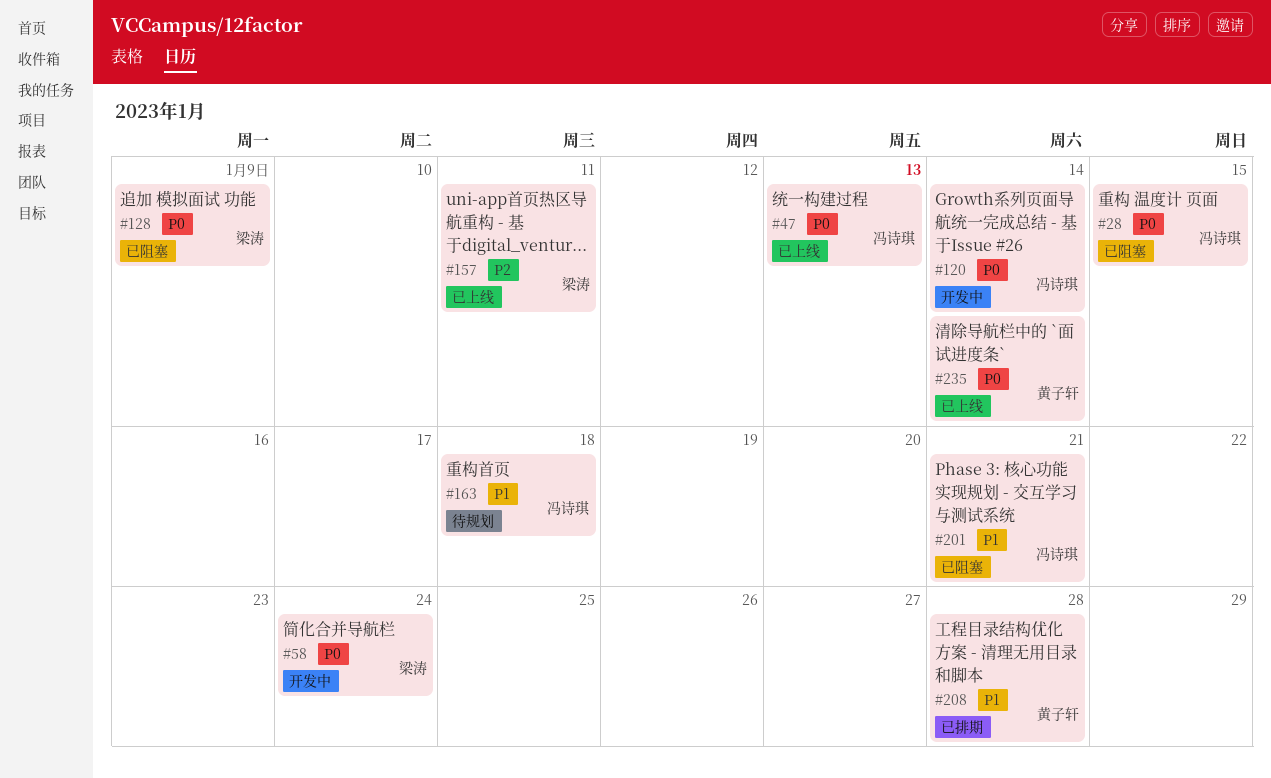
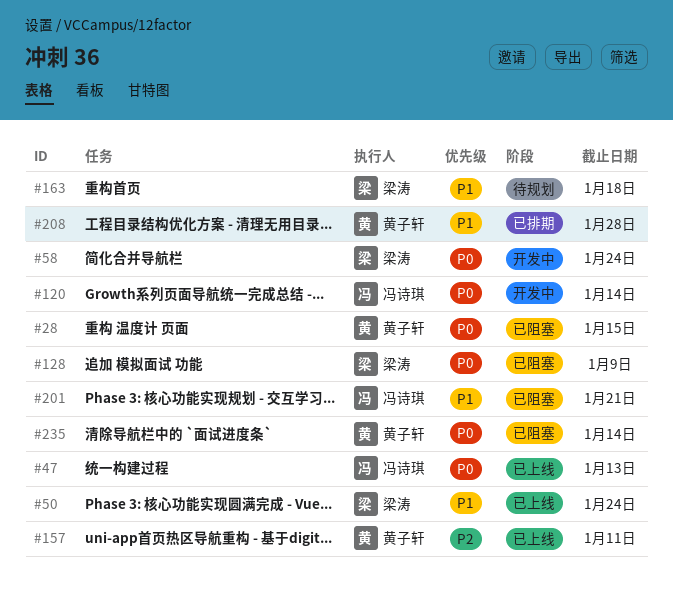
#28, owner: 冯诗琪 -> 黄子轩
#50: none -> present
#157, owner: 梁涛 -> 黄子轩
#163, owner: 冯诗琪 -> 梁涛
#235, status: 已上线 -> 已阻塞

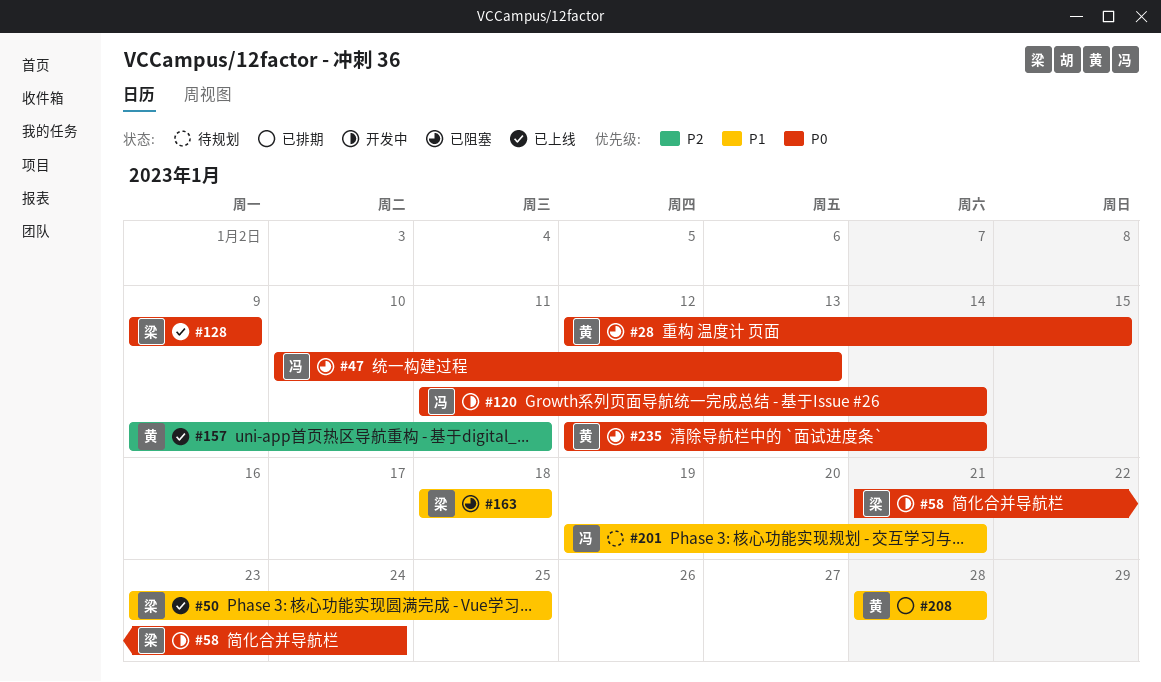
#47, status: 已上线 -> 已阻塞
#50, due: Jan 24 -> Jan 25
#128, status: 已阻塞 -> 已上线
#163, status: 待规划 -> 已阻塞
#201, status: 已阻塞 -> 待规划

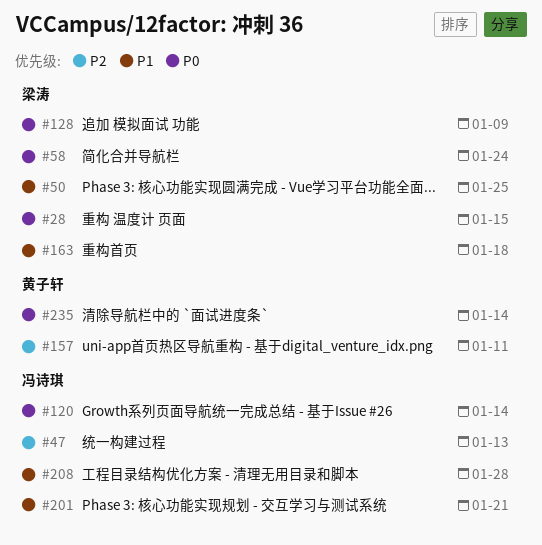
#28, owner: 黄子轩 -> 梁涛
#47, priority: P0 -> P2
#208, owner: 黄子轩 -> 冯诗琪

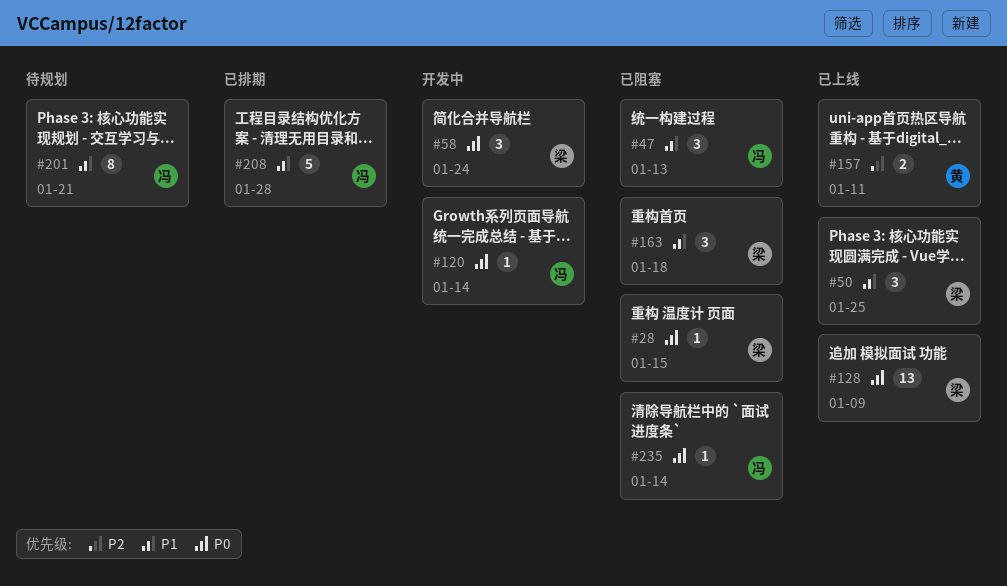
#47, priority: P2 -> P1
#235, owner: 黄子轩 -> 冯诗琪

